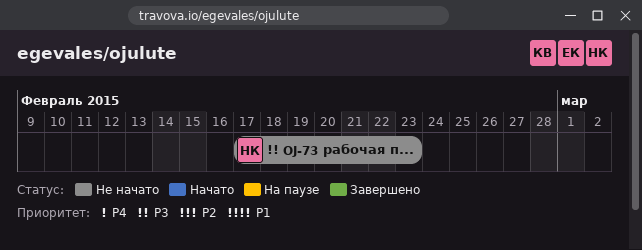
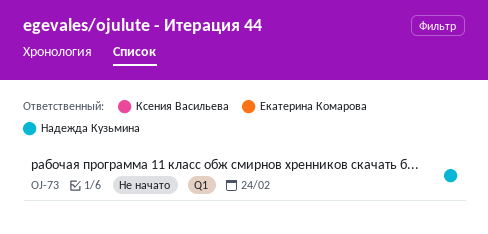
OJ-73, due: Feb 23 -> Feb 24

